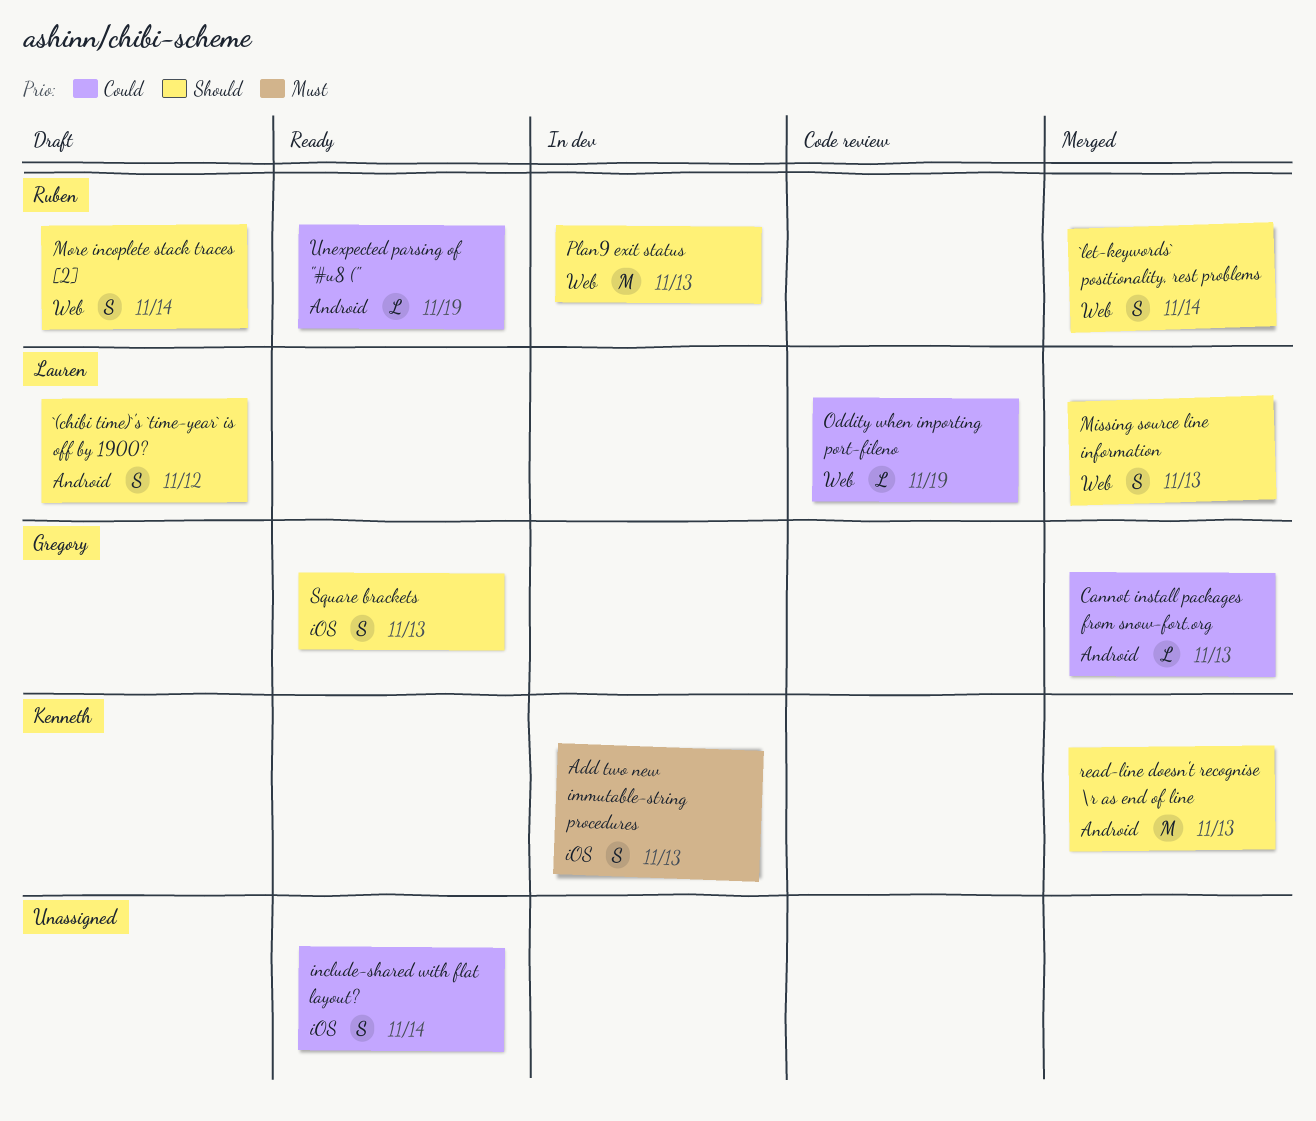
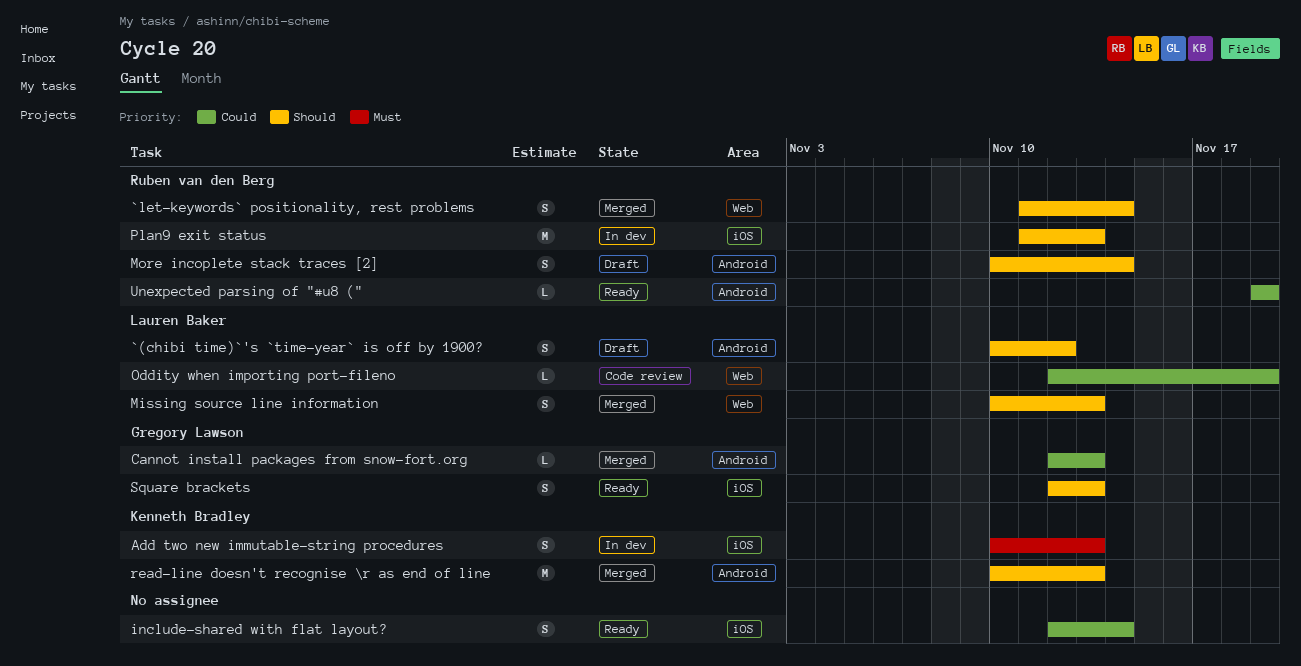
More incoplete stack traces [2], label: Web -> Android
Plan9 exit status, label: Web -> iOS

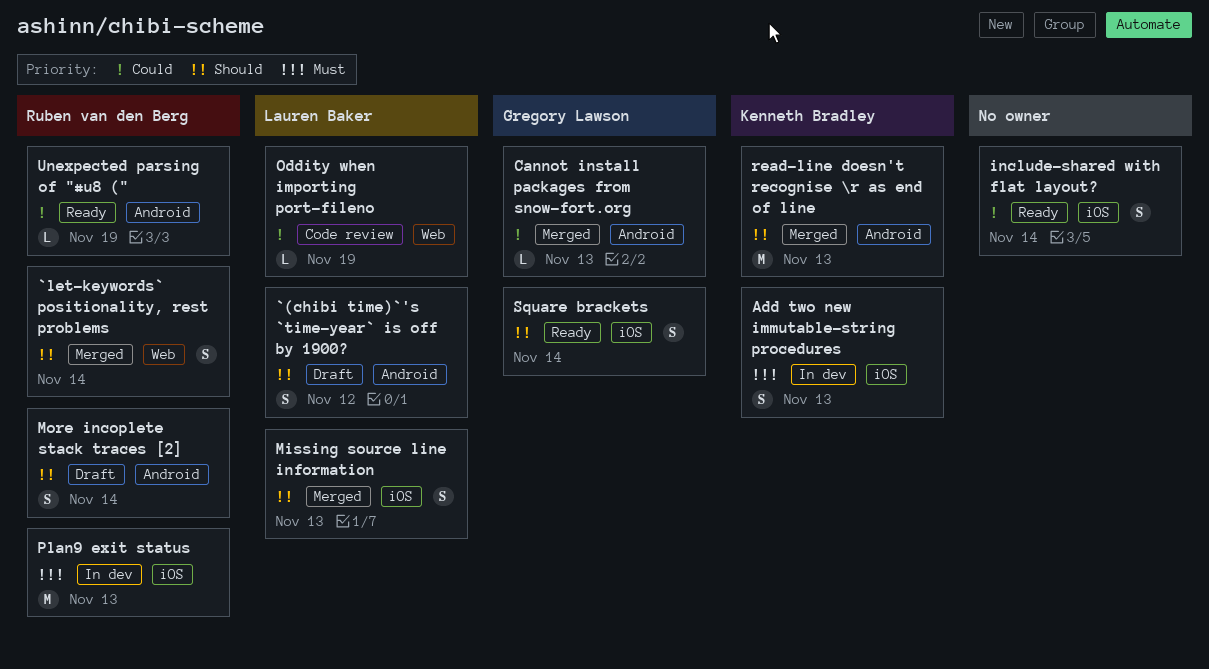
Missing source line information, label: Web -> iOS
Plan9 exit status, priority: Should -> Must
Square brackets, due: Nov 13 -> Nov 14

